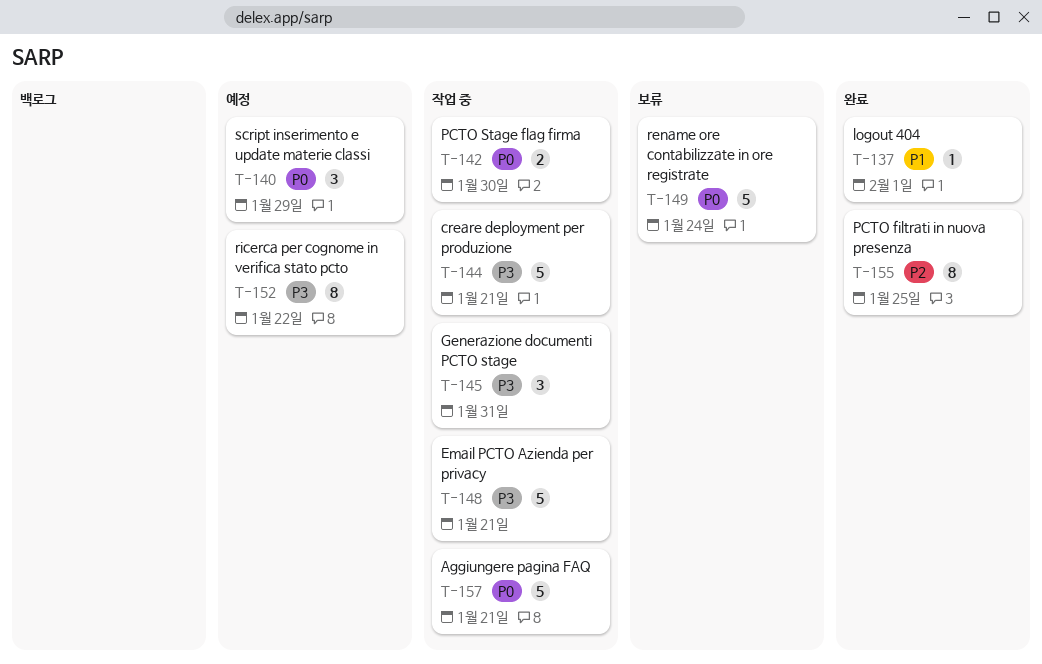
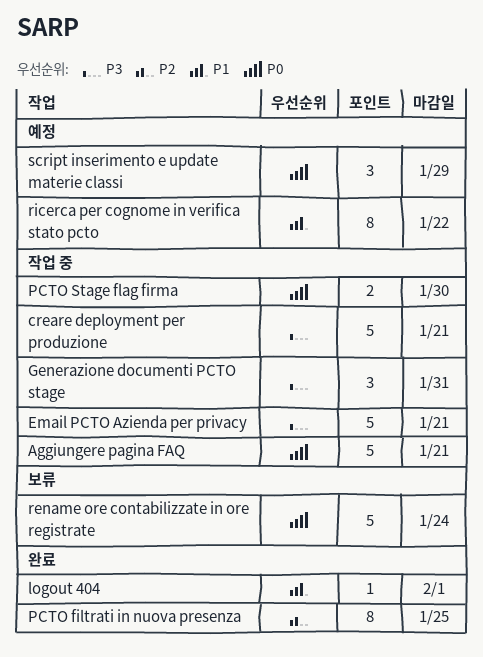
ricerca per cognome in verifica stato pcto, priority: P3 -> P1

